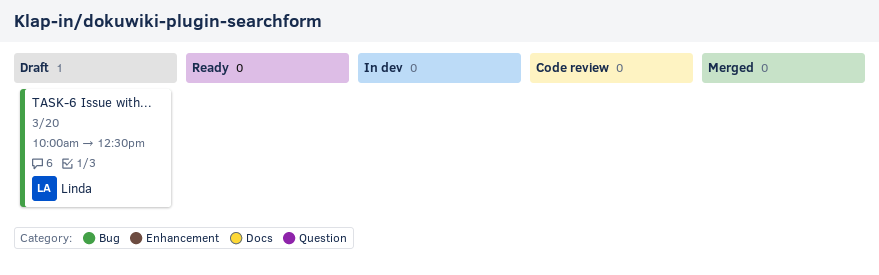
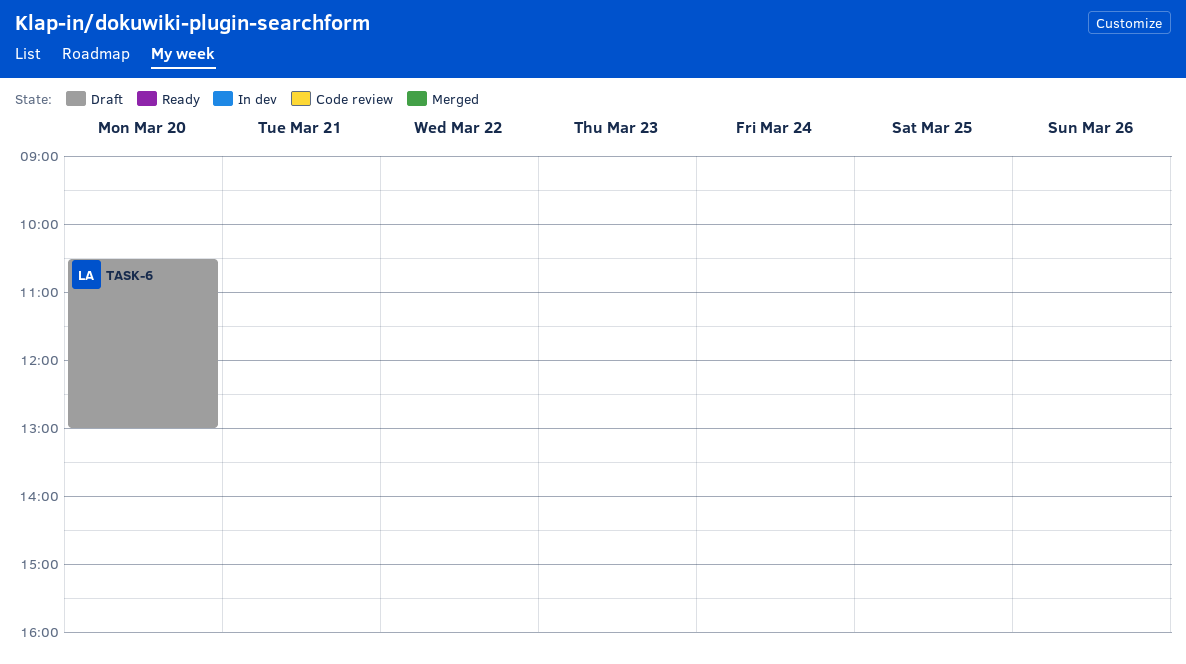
TASK-6, begins: 10:00 -> 10:30
TASK-6, ends: 12:30 -> 13:00

